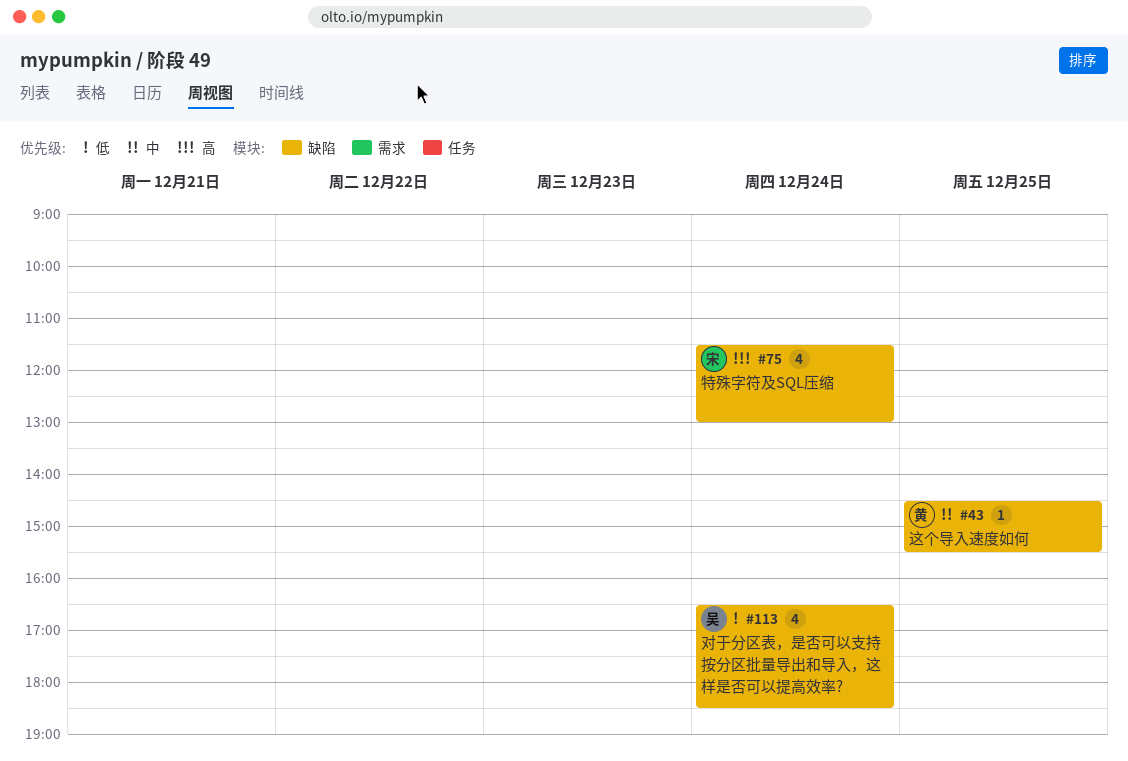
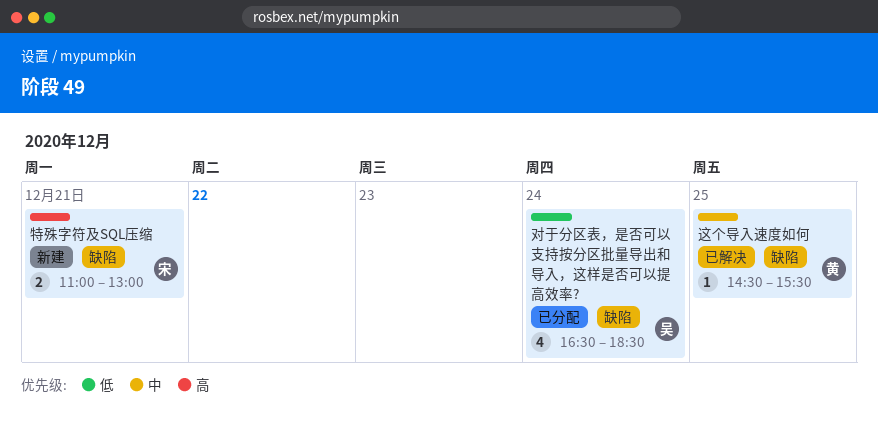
特殊字符及SQL压缩, estimate: 4 -> 2
特殊字符及SQL压缩, day: Dec 24 -> Dec 21
特殊字符及SQL压缩, begins: 11:30 -> 11:00

